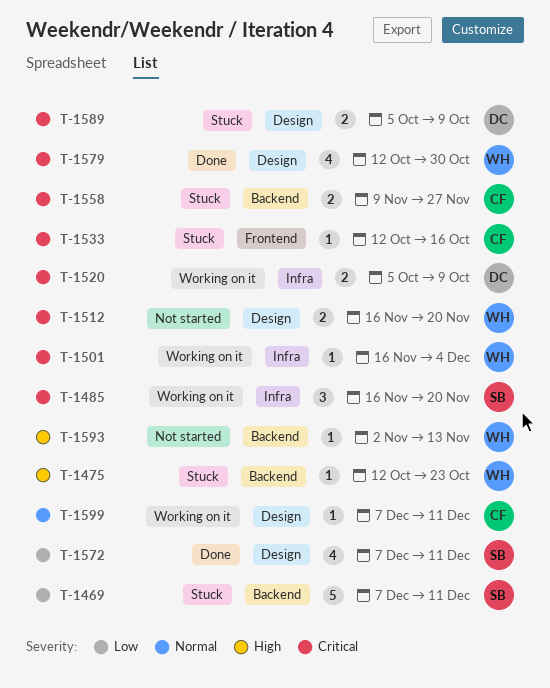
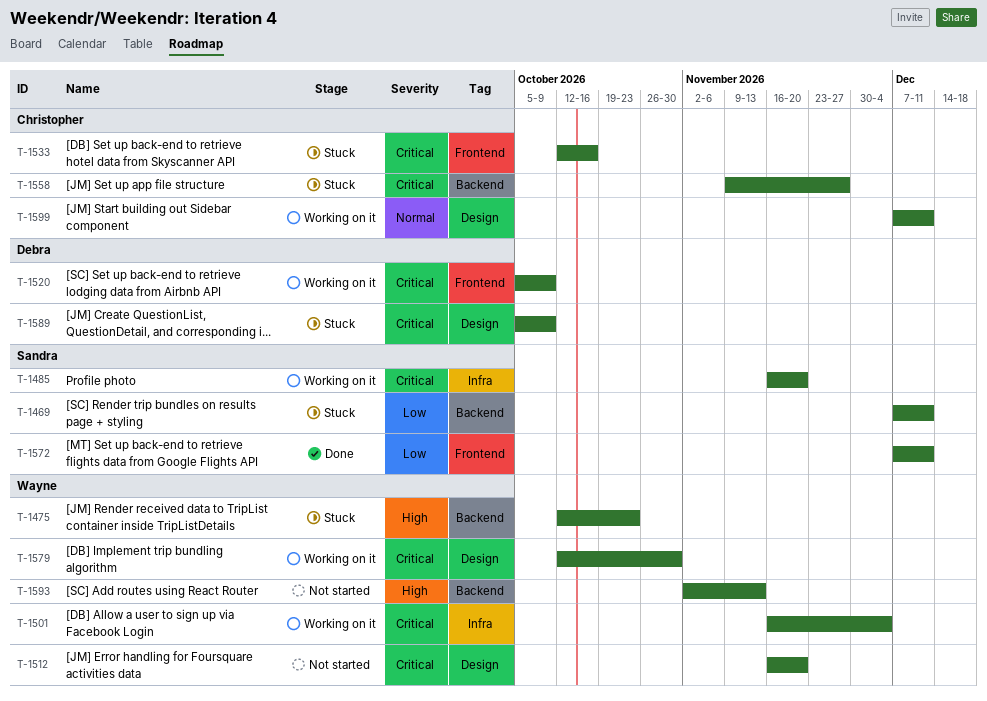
T-1520, label: Infra -> Frontend
T-1572, label: Design -> Frontend
T-1579, status: Done -> Working on it

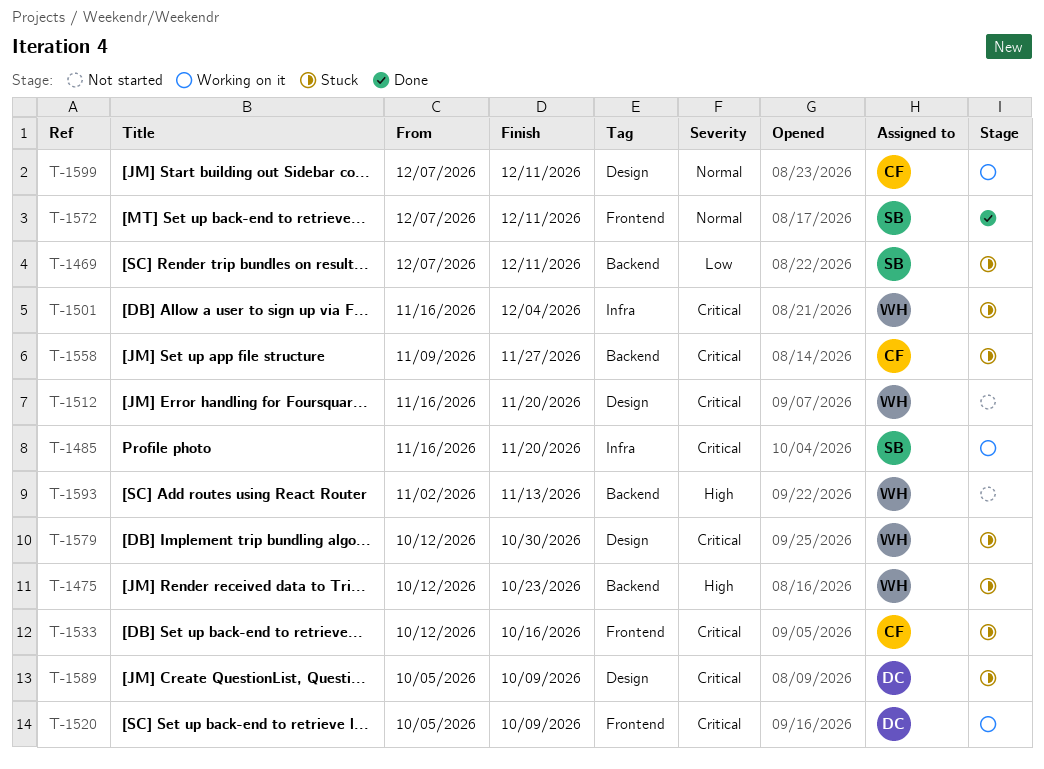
T-1501, status: Working on it -> Stuck
T-1572, priority: Low -> Normal
T-1579, status: Working on it -> Stuck

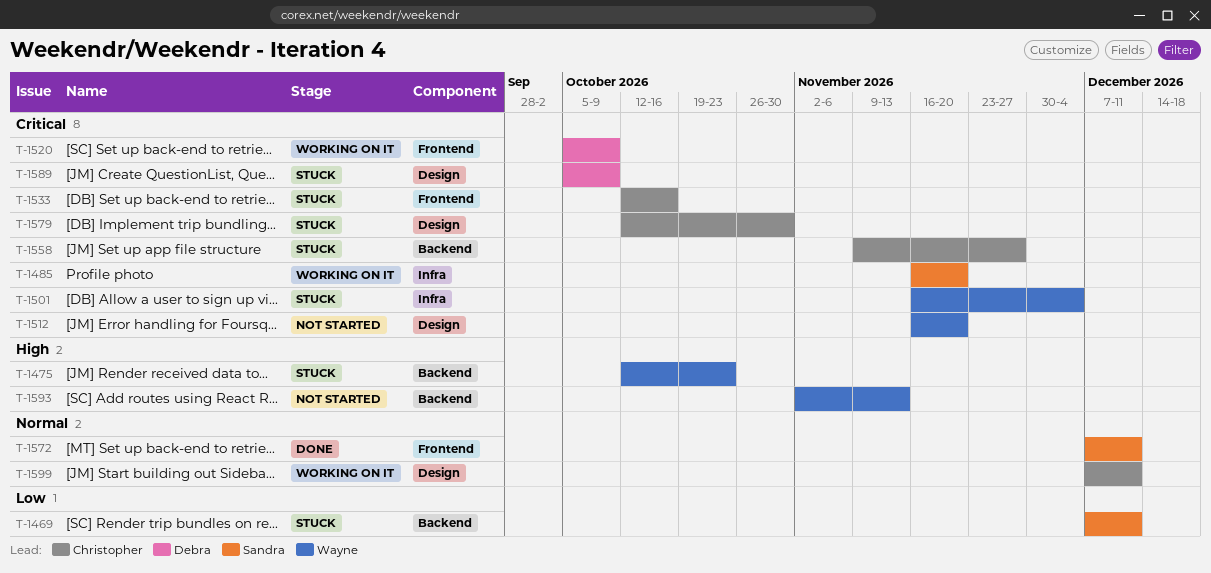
T-1579, owner: Wayne -> Christopher

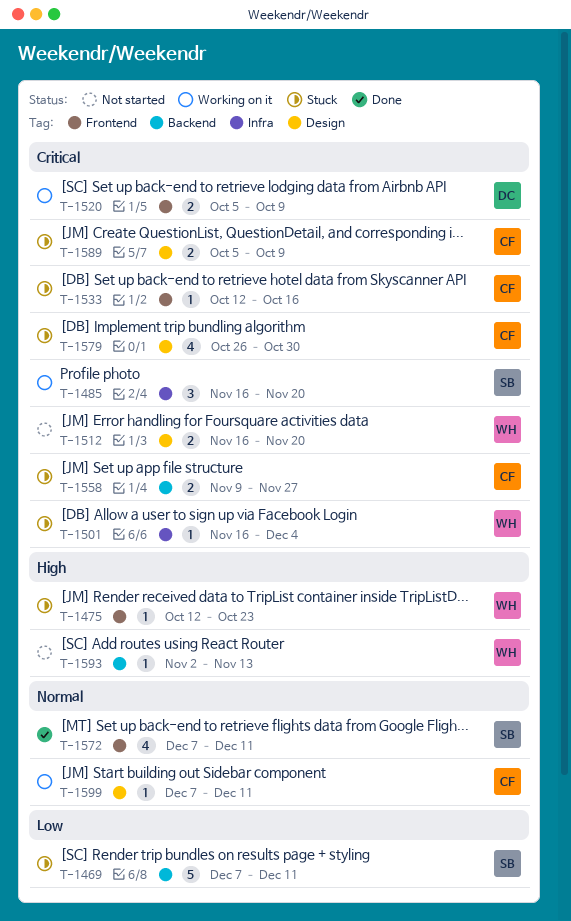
T-1475, label: Backend -> Frontend
T-1579, start: Oct 12 -> Oct 26
T-1589, owner: Debra -> Christopher

